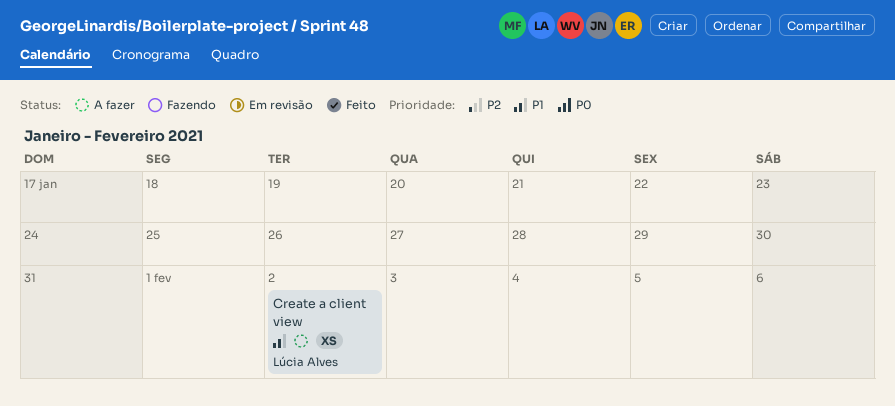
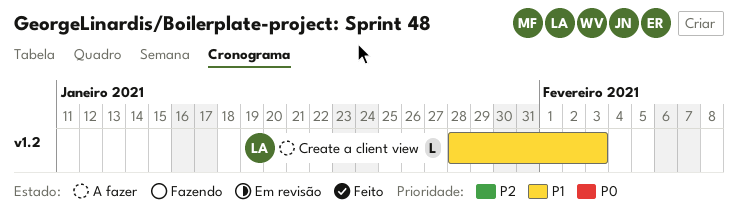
Create a client view, estimate: XS -> L
Create a client view, due: Feb 2 -> Feb 3

